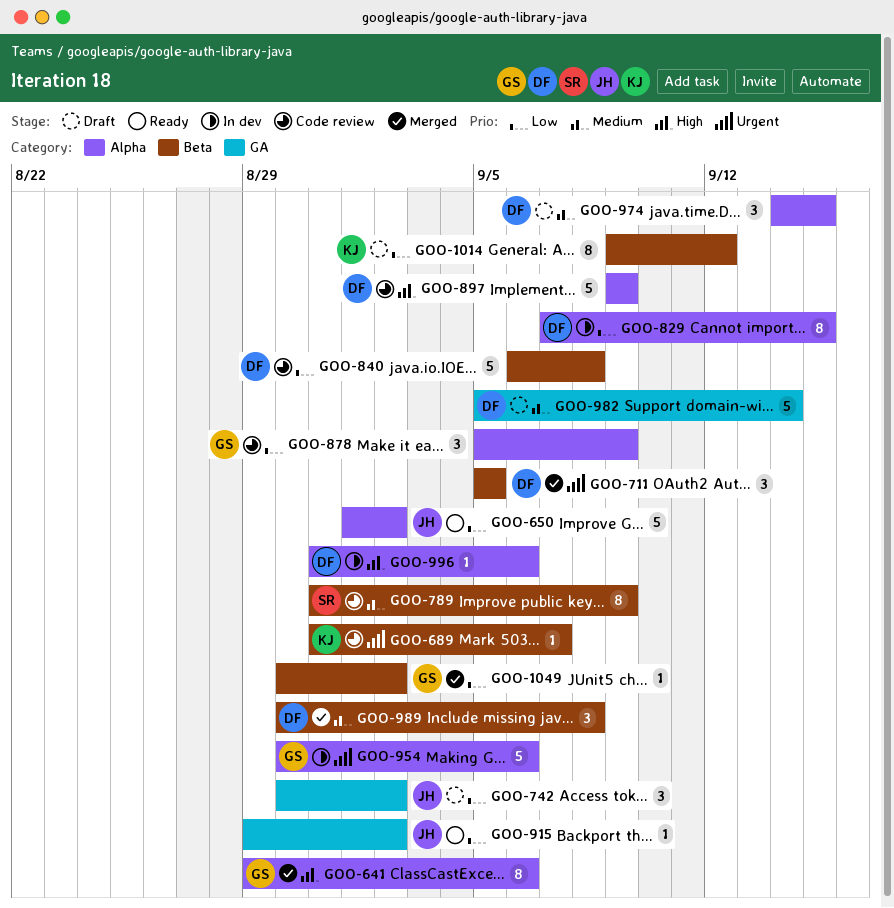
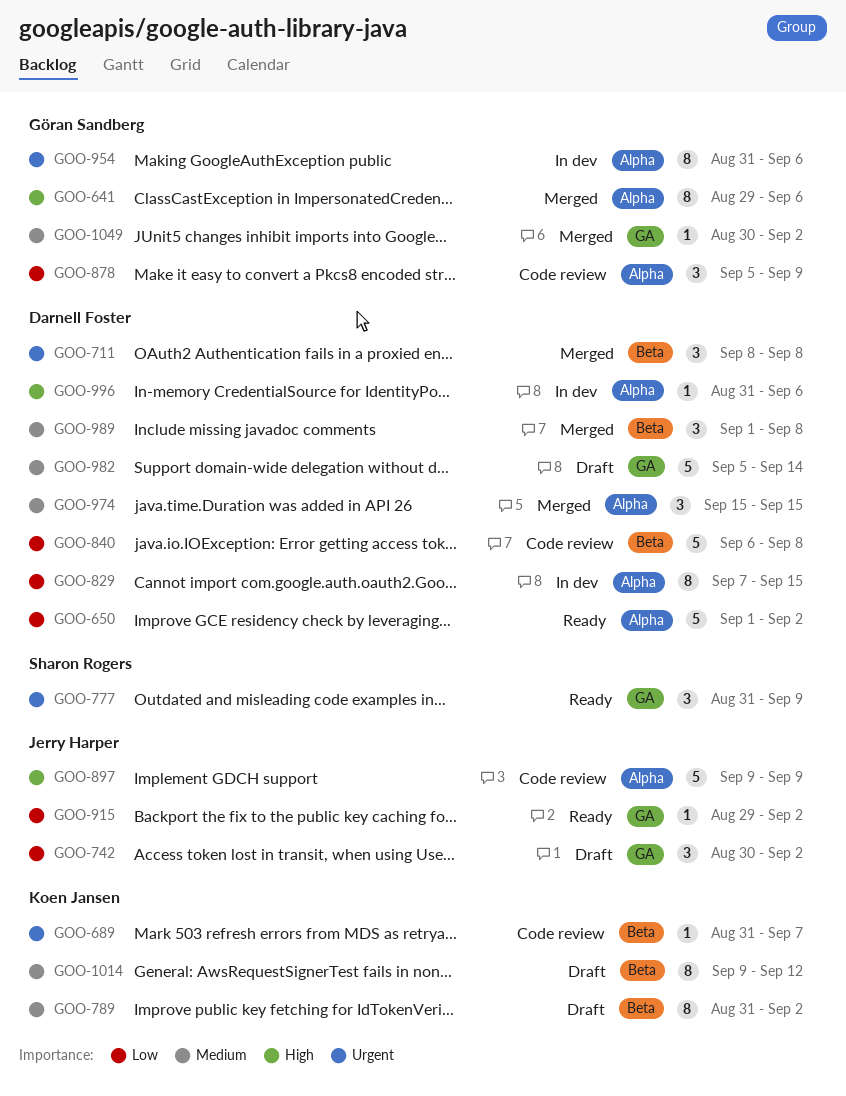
GOO-650, owner: Jerry Harper -> Darnell Foster
GOO-711, start: Sep 5 -> Sep 8
GOO-711, due: Sep 5 -> Sep 8
GOO-777: none -> present
GOO-789, status: Code review -> Draft
GOO-789, owner: Sharon Rogers -> Koen Jansen
GOO-789, due: Sep 9 -> Sep 2
GOO-897, owner: Darnell Foster -> Jerry Harper
GOO-954, estimate: 5 -> 8
GOO-954, start: Aug 30 -> Aug 31
GOO-974, status: Draft -> Merged
GOO-974, start: Sep 14 -> Sep 15
GOO-989, start: Aug 30 -> Sep 1
GOO-1014, priority: Low -> Medium
GOO-1049, priority: Low -> Medium
GOO-1049, label: Beta -> GA

